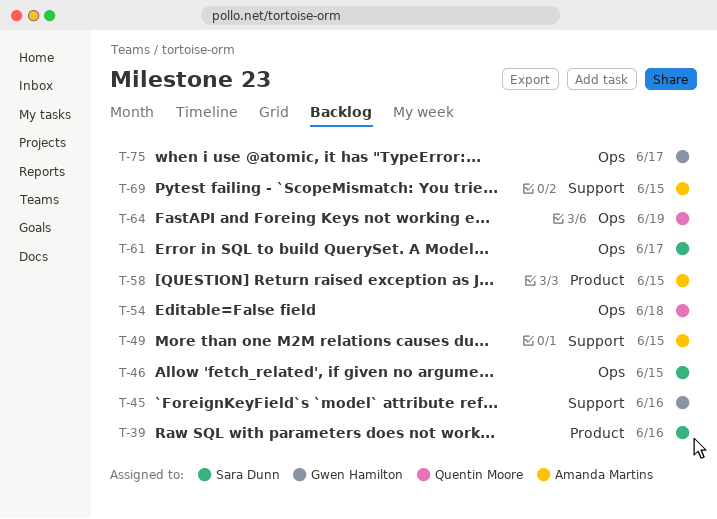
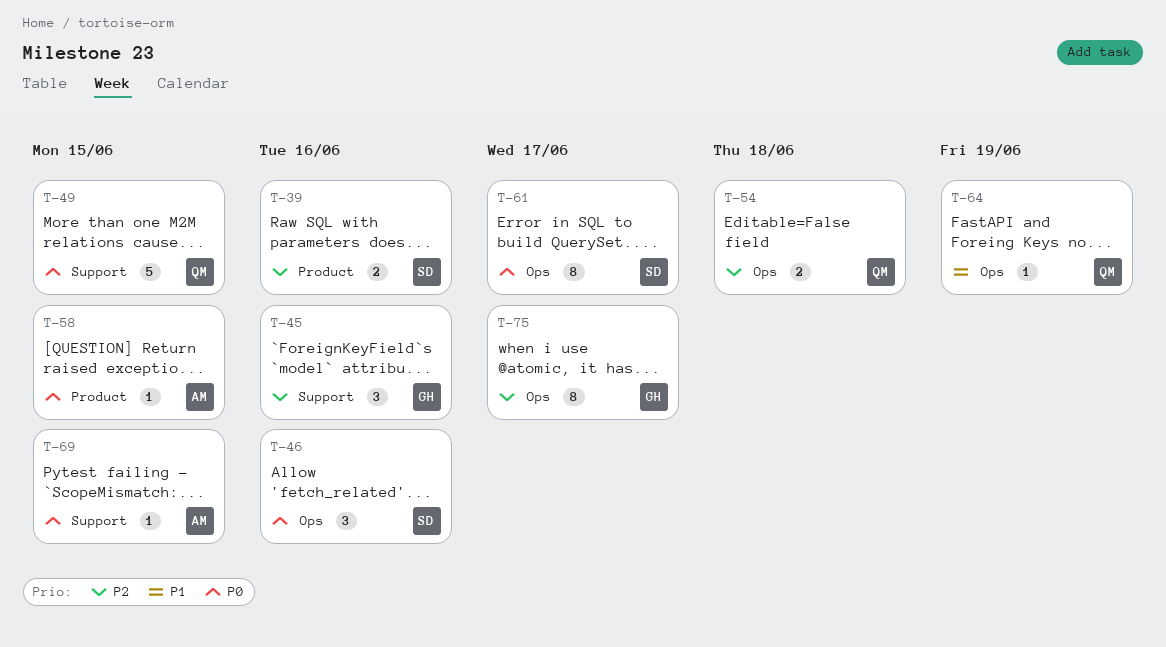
T-46, due: Jun 15 -> Jun 16
T-49, owner: Amanda Martins -> Quentin Moore

